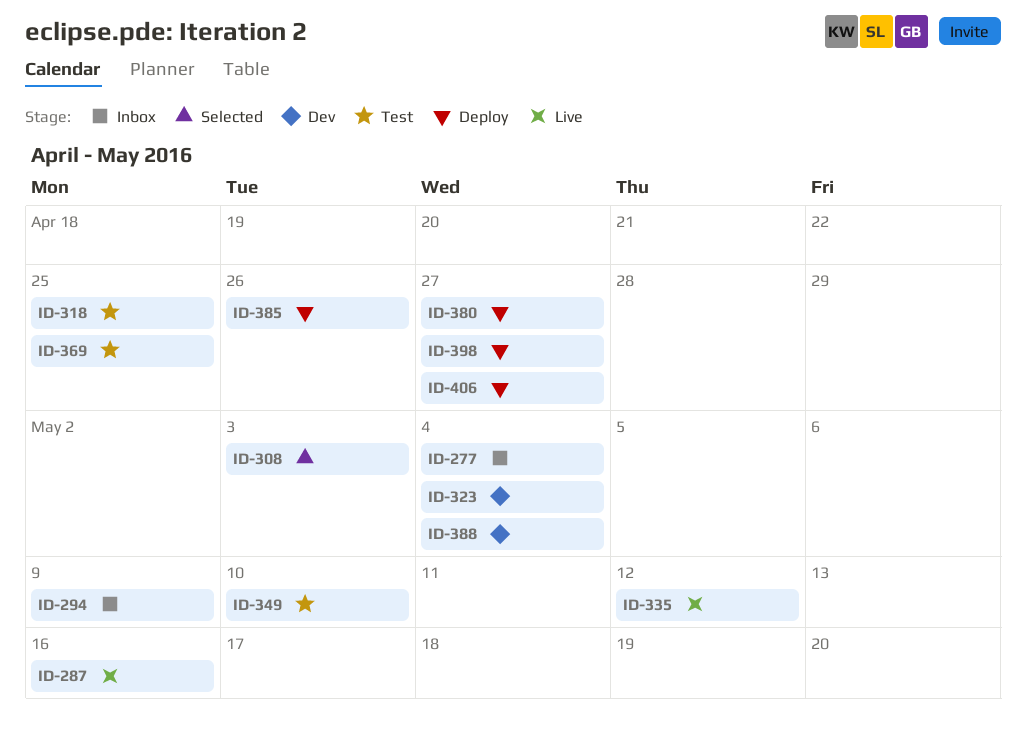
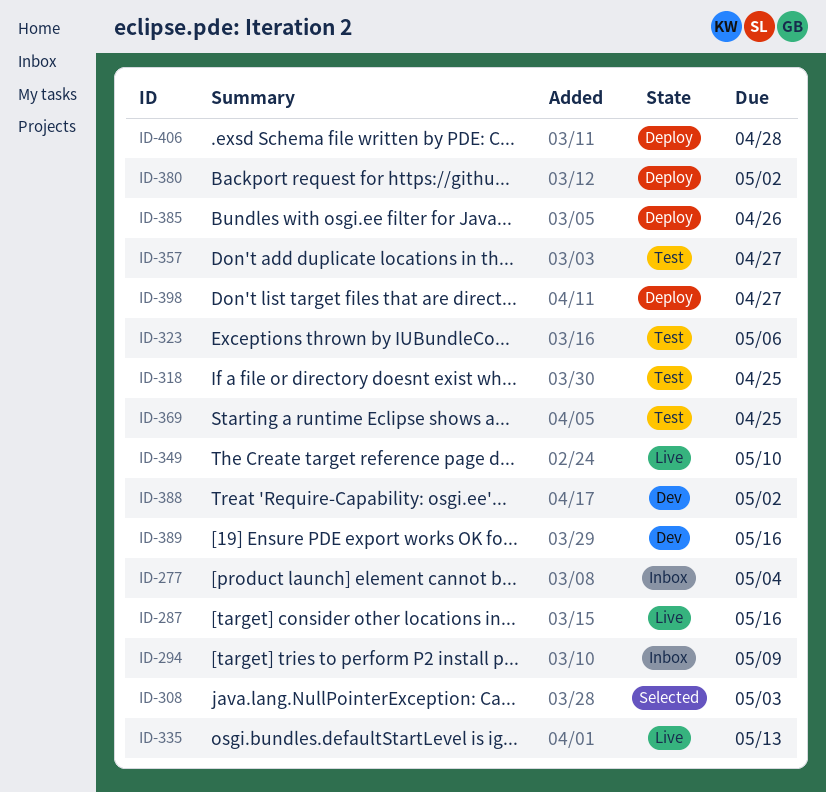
ID-323, status: Dev -> Test
ID-323, due: May 4 -> May 6
ID-335, due: May 12 -> May 13
ID-349, status: Test -> Live
ID-357: none -> present
ID-380, due: Apr 27 -> May 2
ID-388, due: May 4 -> May 2
ID-389: none -> present
ID-406, due: Apr 27 -> Apr 28

